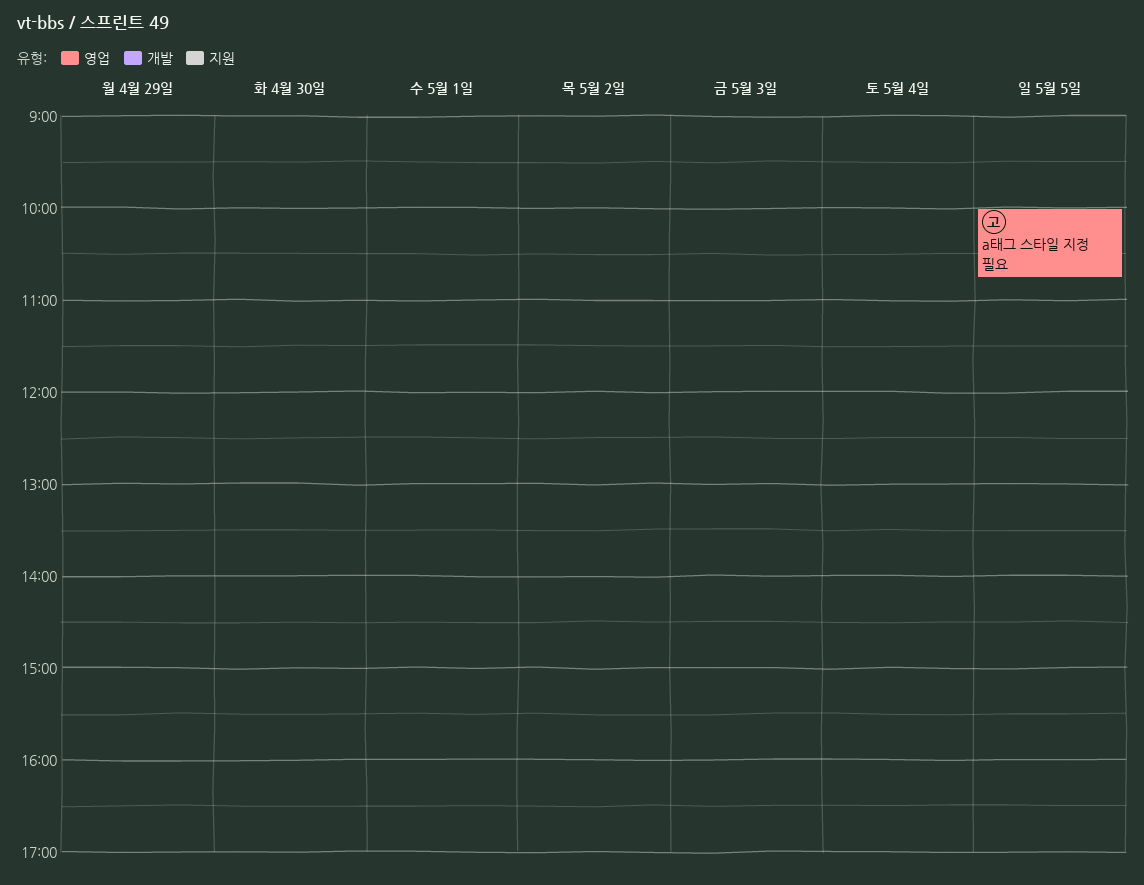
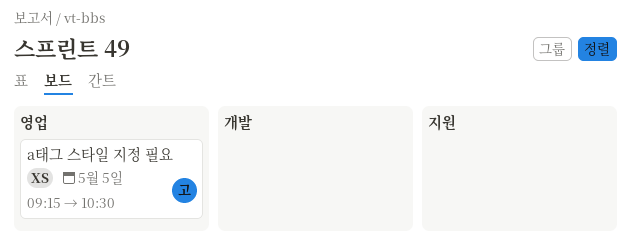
a태그 스타일 지정 필요, begins: 10:00 -> 09:15
a태그 스타일 지정 필요, ends: 10:45 -> 10:30

